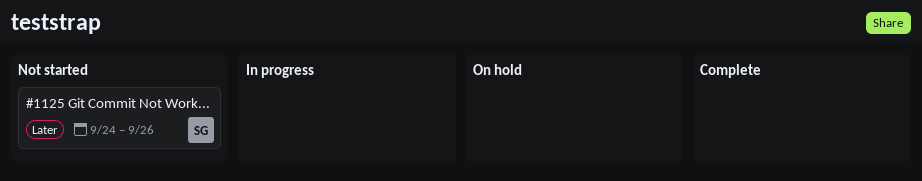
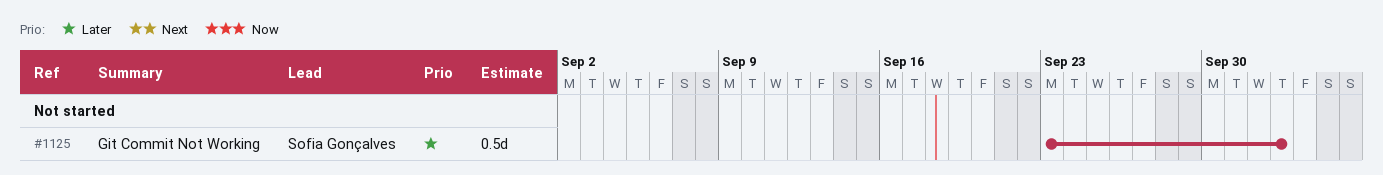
#1125, start: Sep 24 -> Sep 23
#1125, due: Sep 26 -> Oct 3

